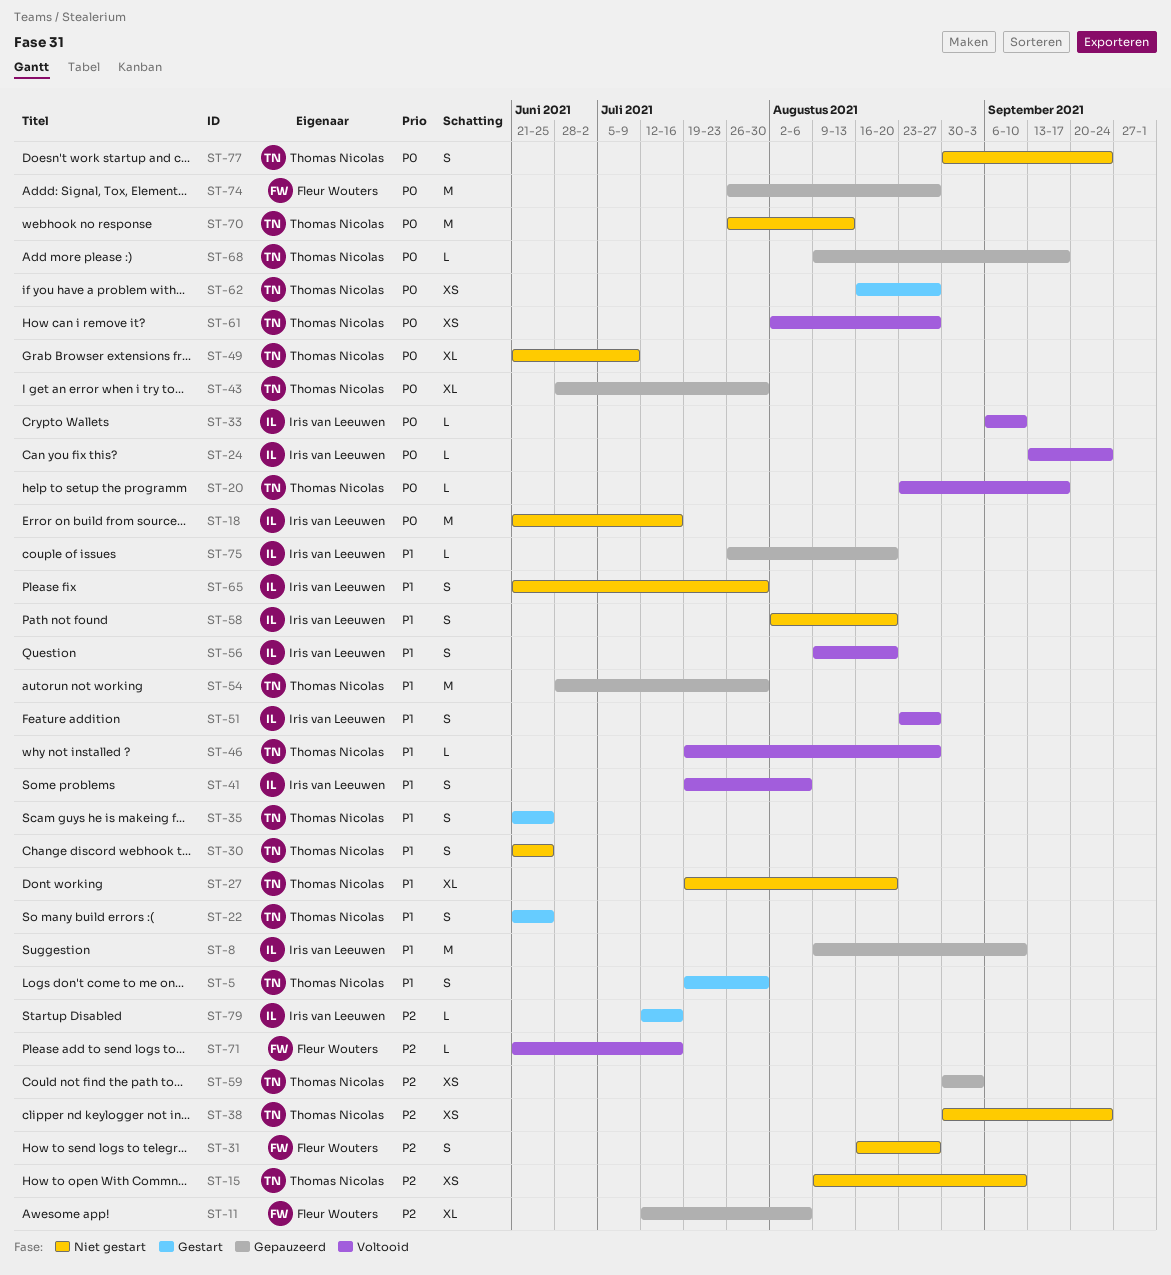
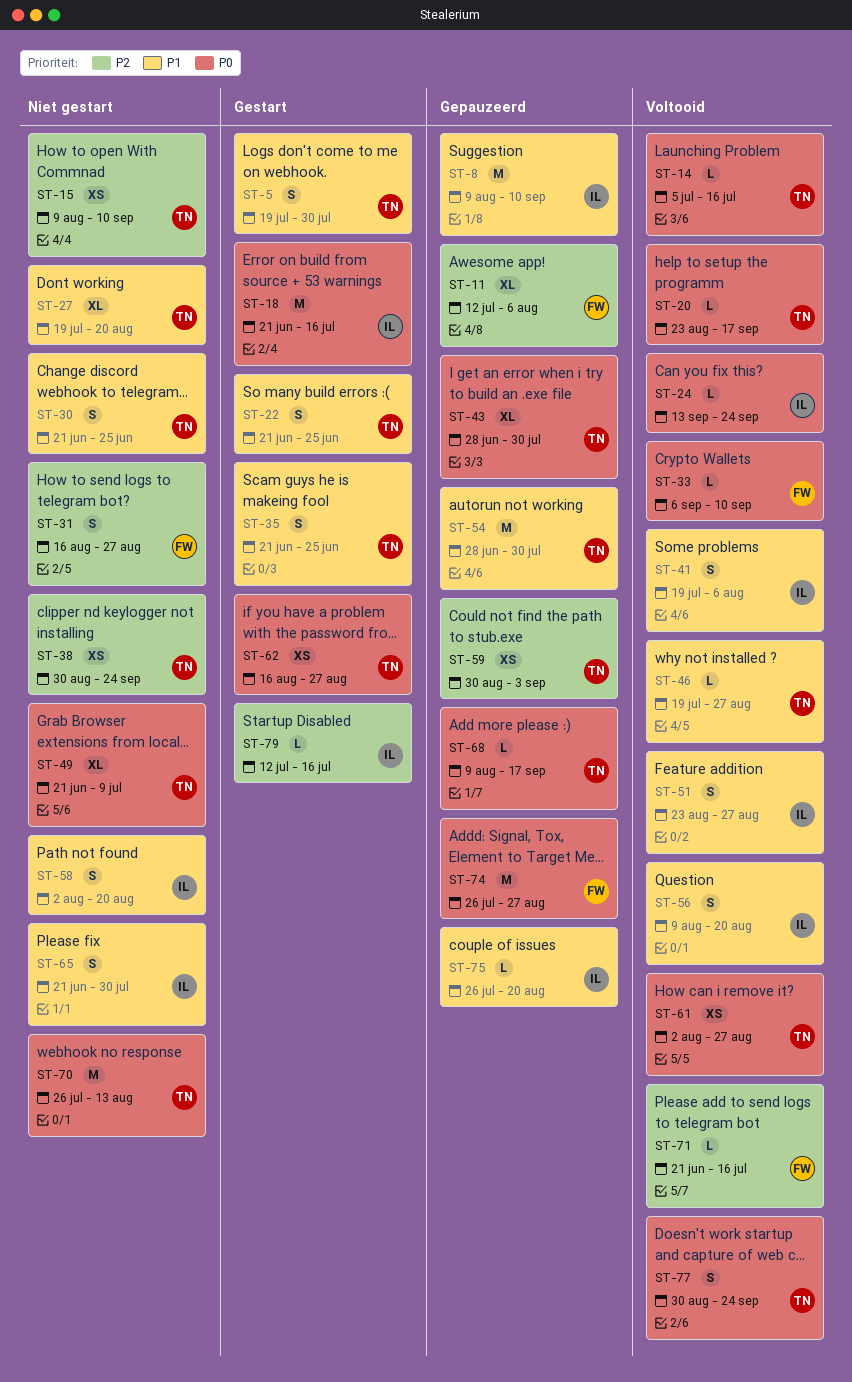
ST-14: none -> present
ST-18, status: Niet gestart -> Gestart
ST-33, owner: Iris van Leeuwen -> Fleur Wouters
ST-77, status: Niet gestart -> Voltooid

